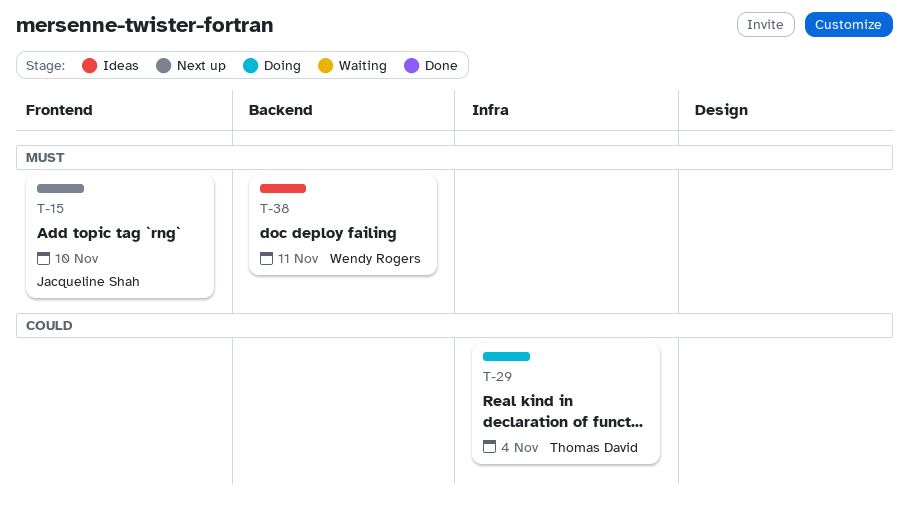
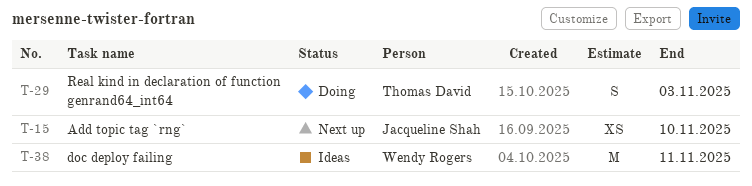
T-29, due: Nov 4 -> Nov 3

